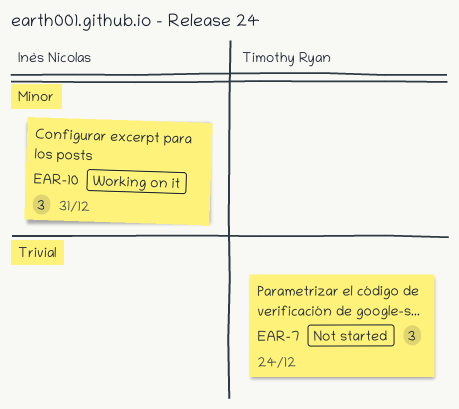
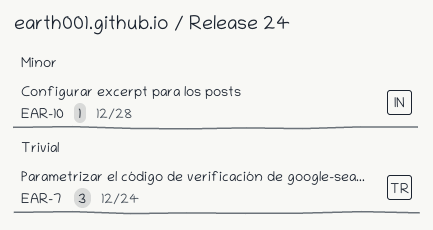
EAR-10, estimate: 3 -> 1
EAR-10, due: Dec 31 -> Dec 28

